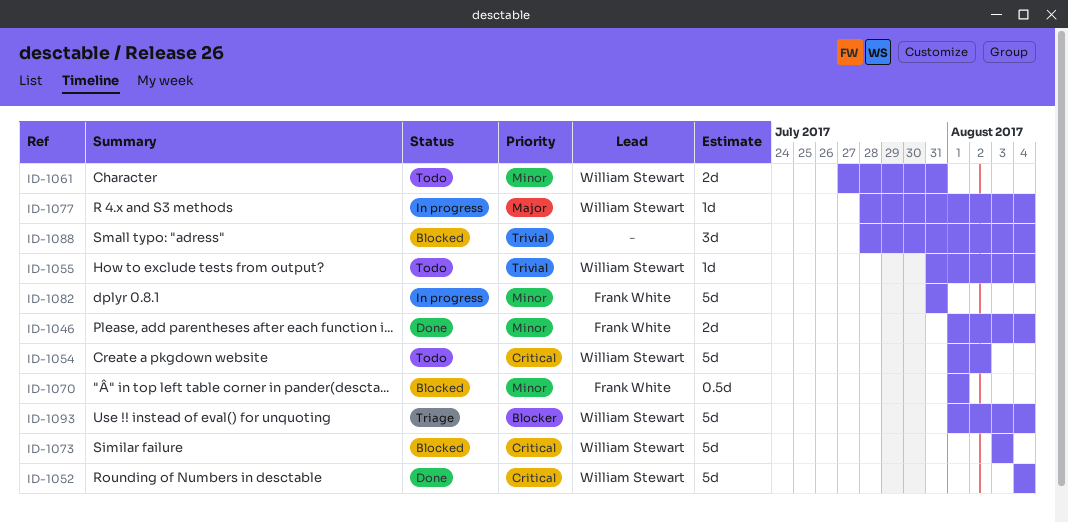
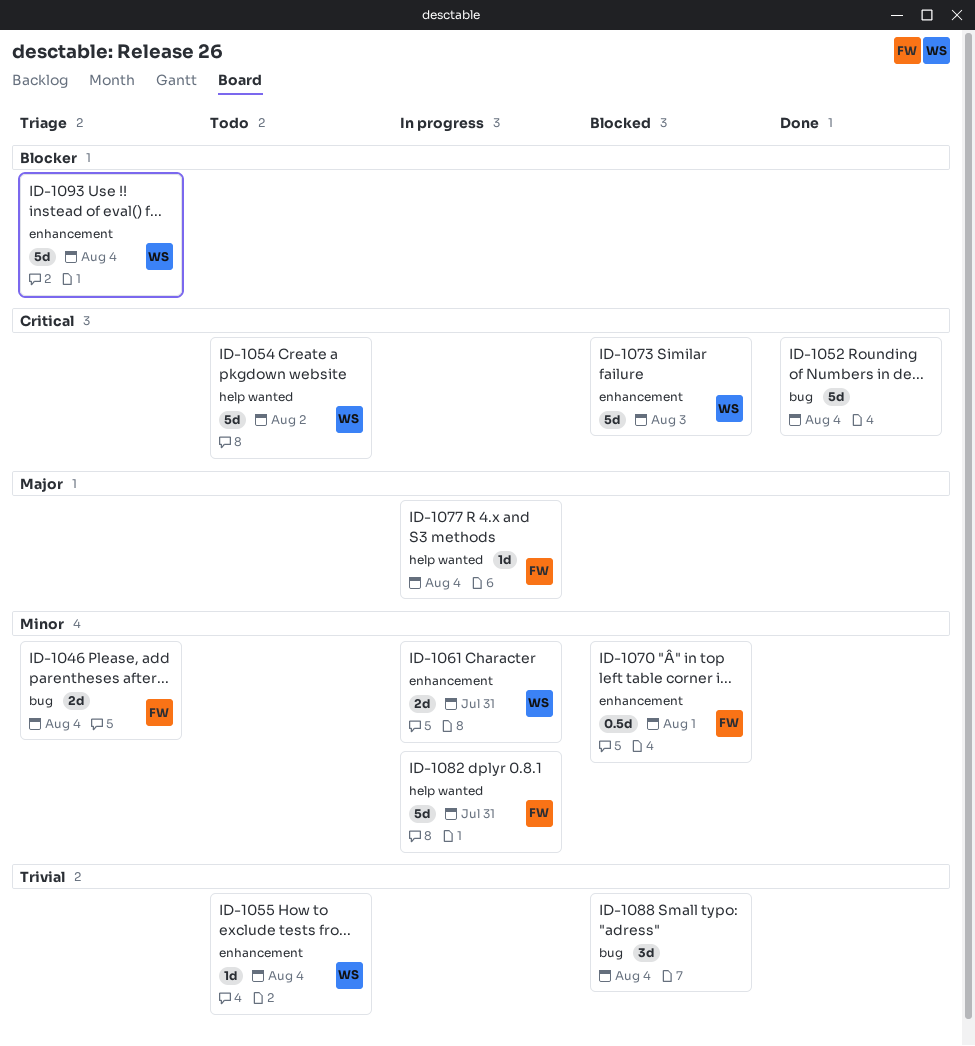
ID-1046, status: Done -> Triage
ID-1052, owner: William Stewart -> none
ID-1061, status: Todo -> In progress
ID-1077, owner: William Stewart -> Frank White

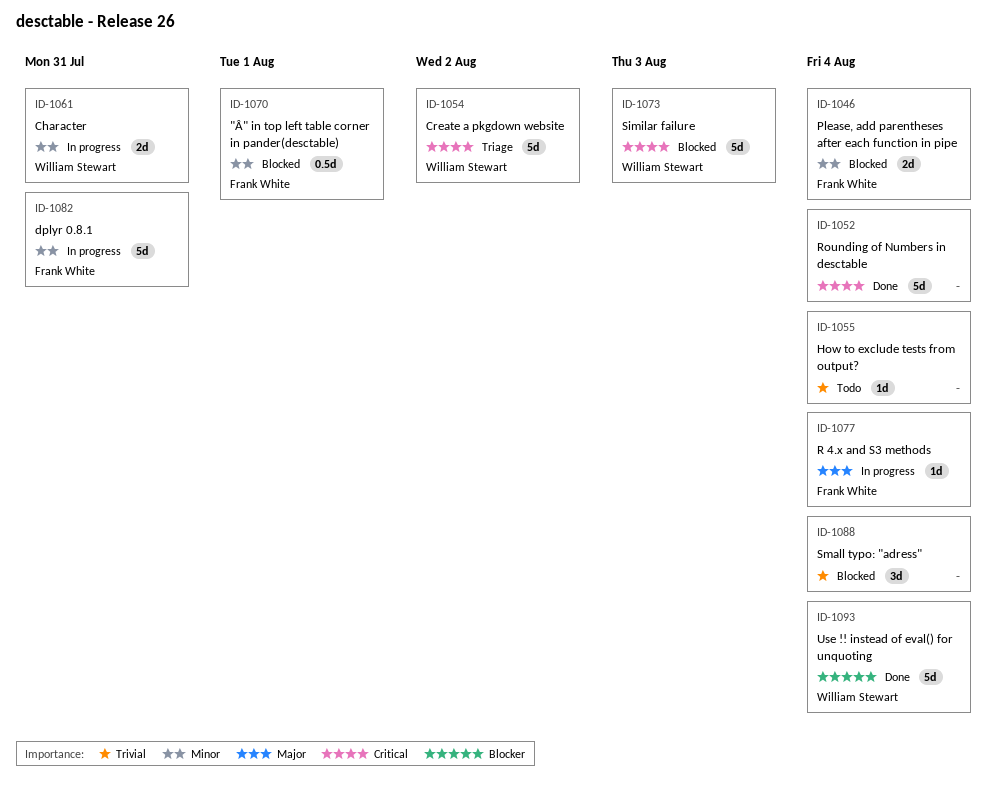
ID-1046, status: Triage -> Blocked
ID-1054, status: Todo -> Triage
ID-1055, owner: William Stewart -> none
ID-1093, status: Triage -> Done

